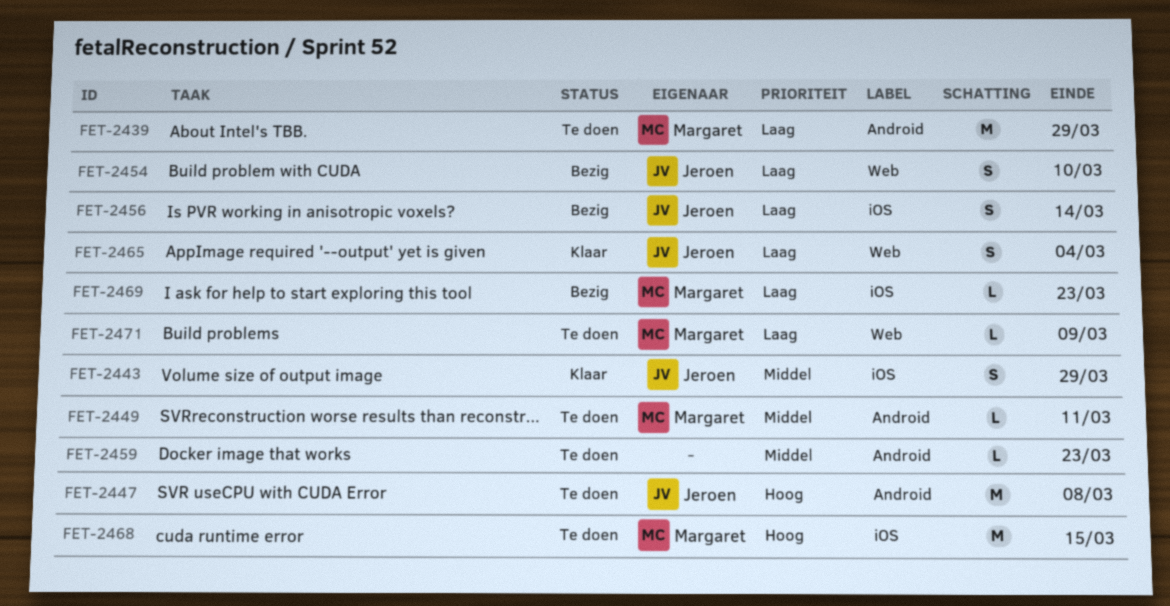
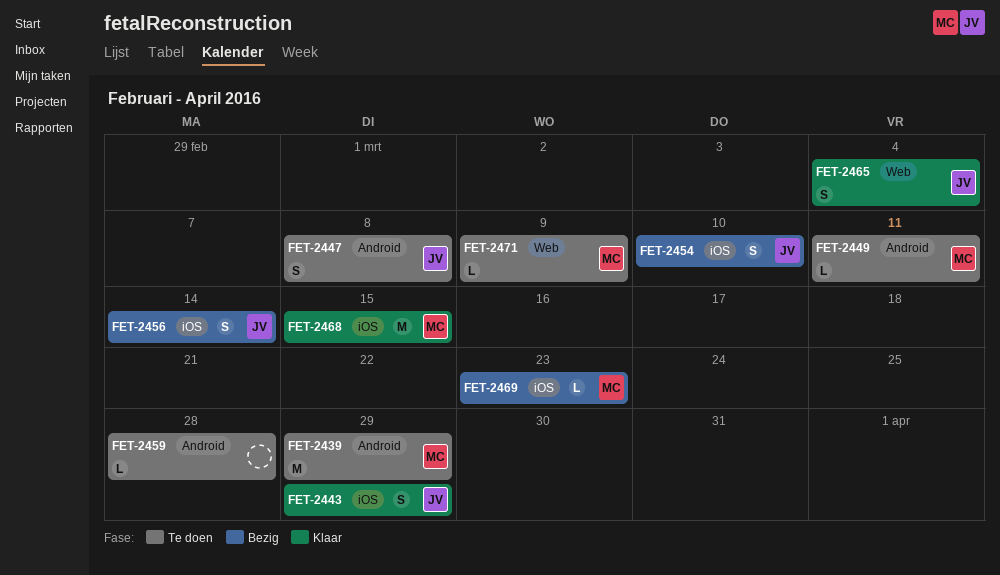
FET-2447, estimate: M -> S
FET-2454, label: Web -> iOS
FET-2459, due: Mar 23 -> Mar 28
FET-2468, status: Te doen -> Klaar

